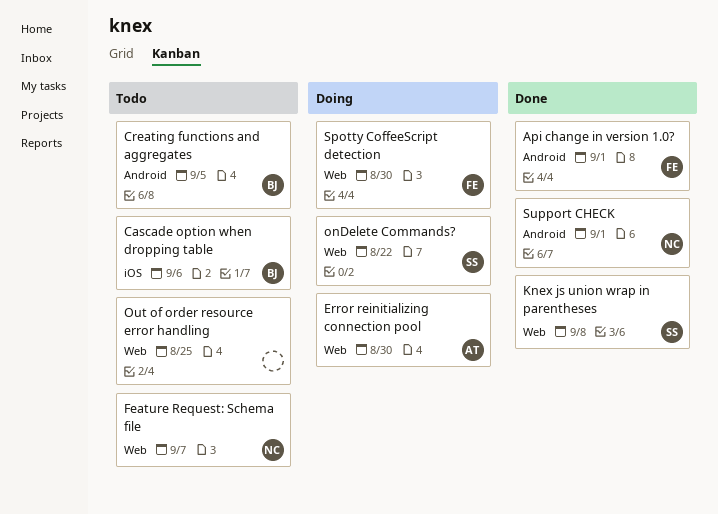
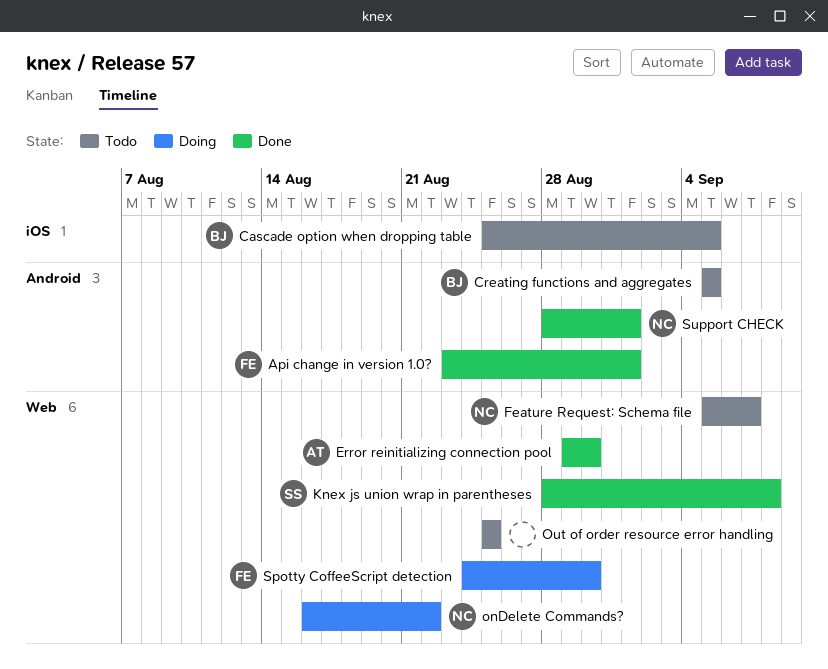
Cascade option when dropping table, due: Sep 6 -> Sep 5
Error reinitializing connection pool, status: Doing -> Done
onDelete Commands?, owner: SS -> NC

